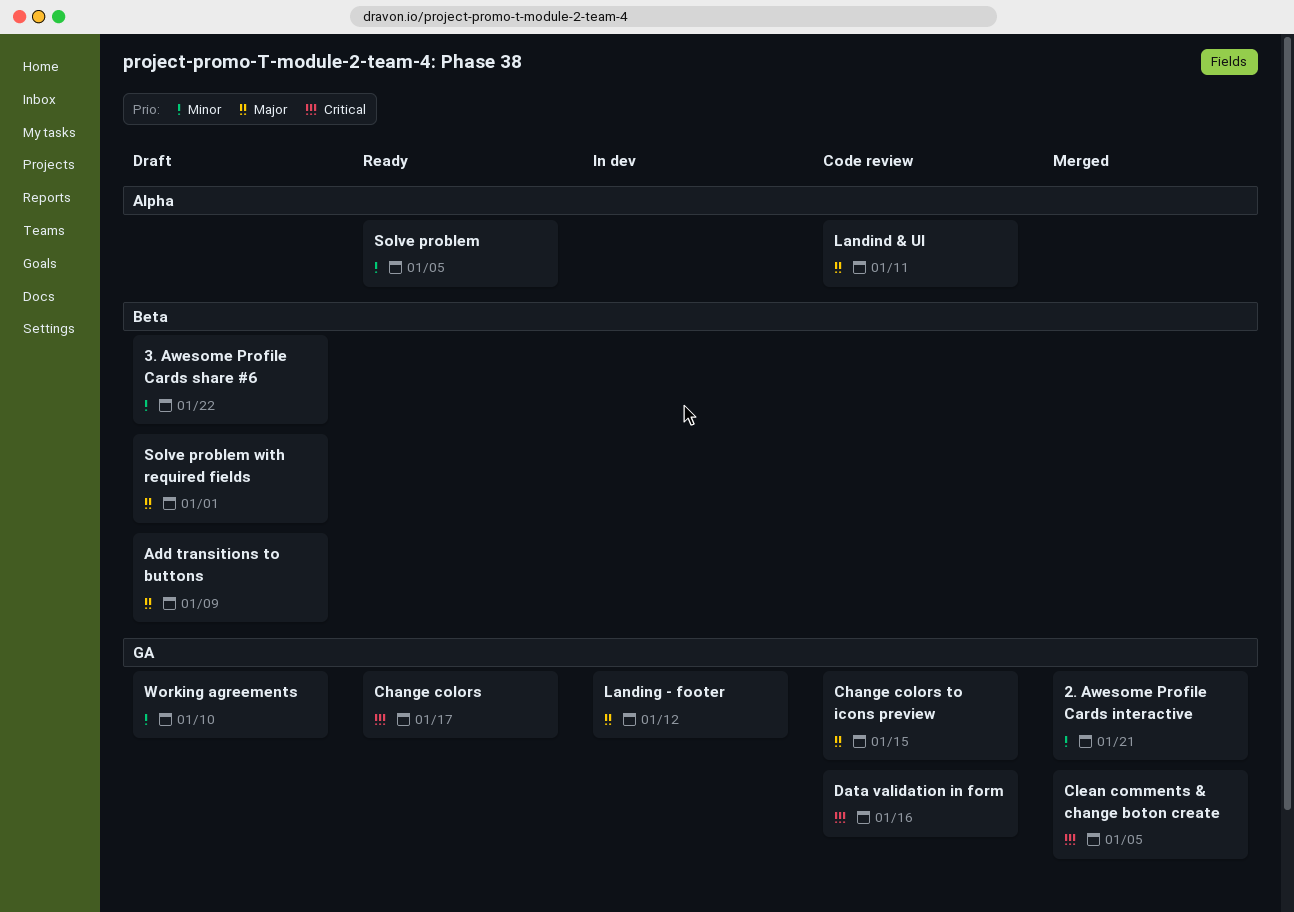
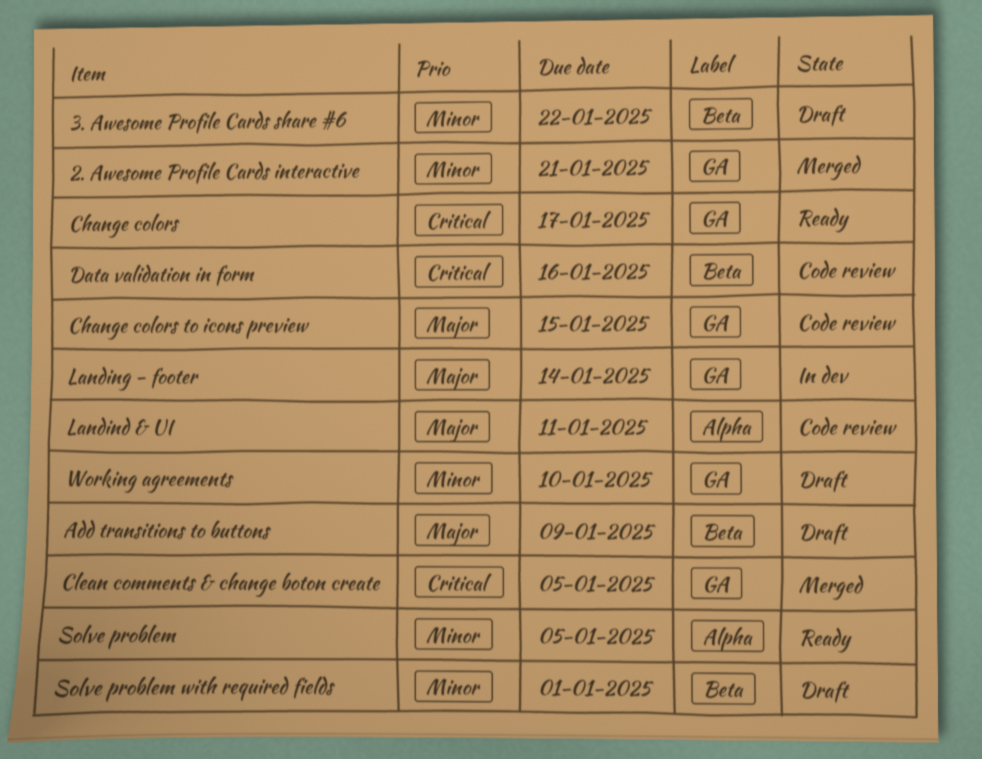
Data validation in form, label: GA -> Beta
Landing - footer, due: Jan 12 -> Jan 14
Solve problem with required fields, priority: Major -> Minor

